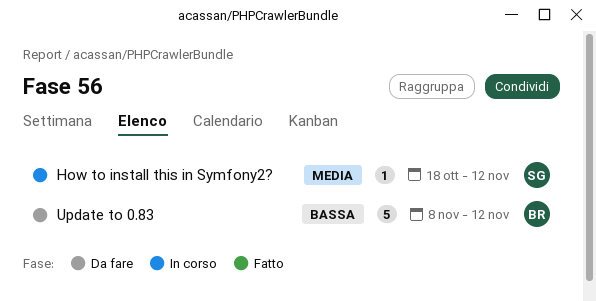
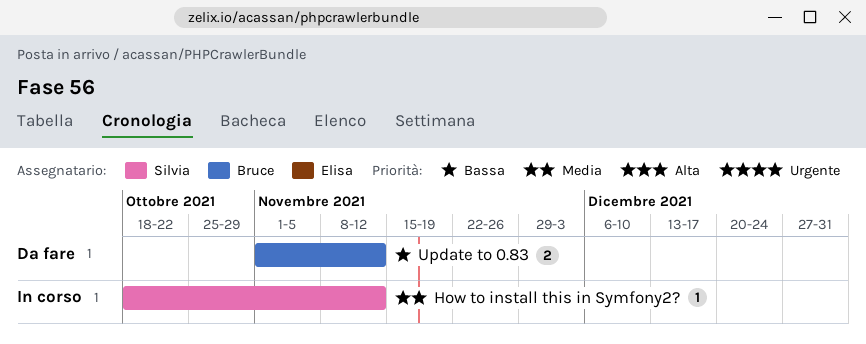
Update to 0.83, estimate: 5 -> 2
Update to 0.83, start: Nov 8 -> Nov 1

